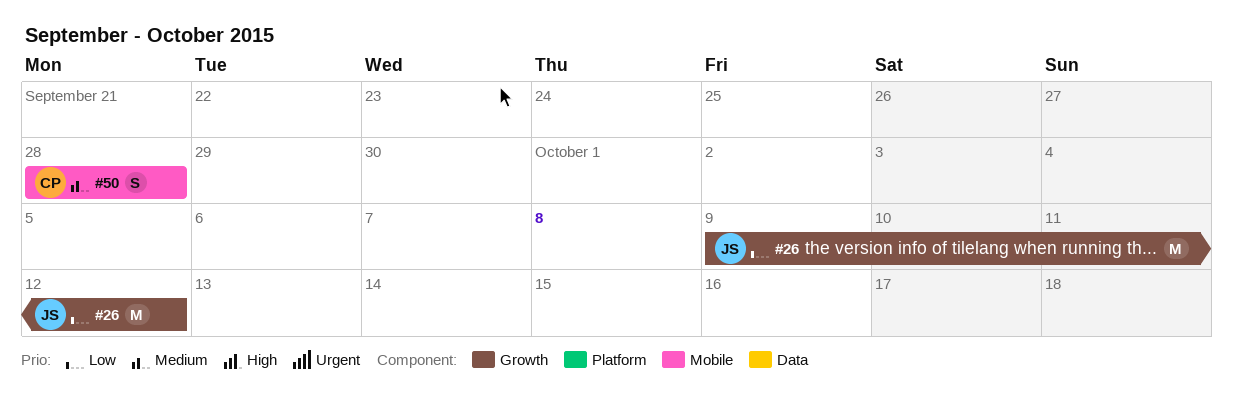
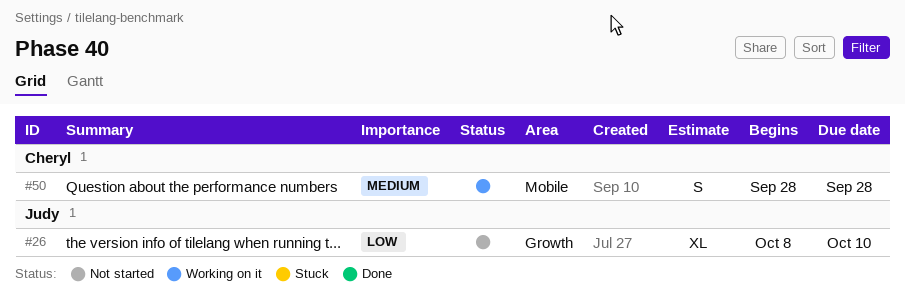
#26, estimate: M -> XL
#26, start: Oct 9 -> Oct 8
#26, due: Oct 12 -> Oct 10

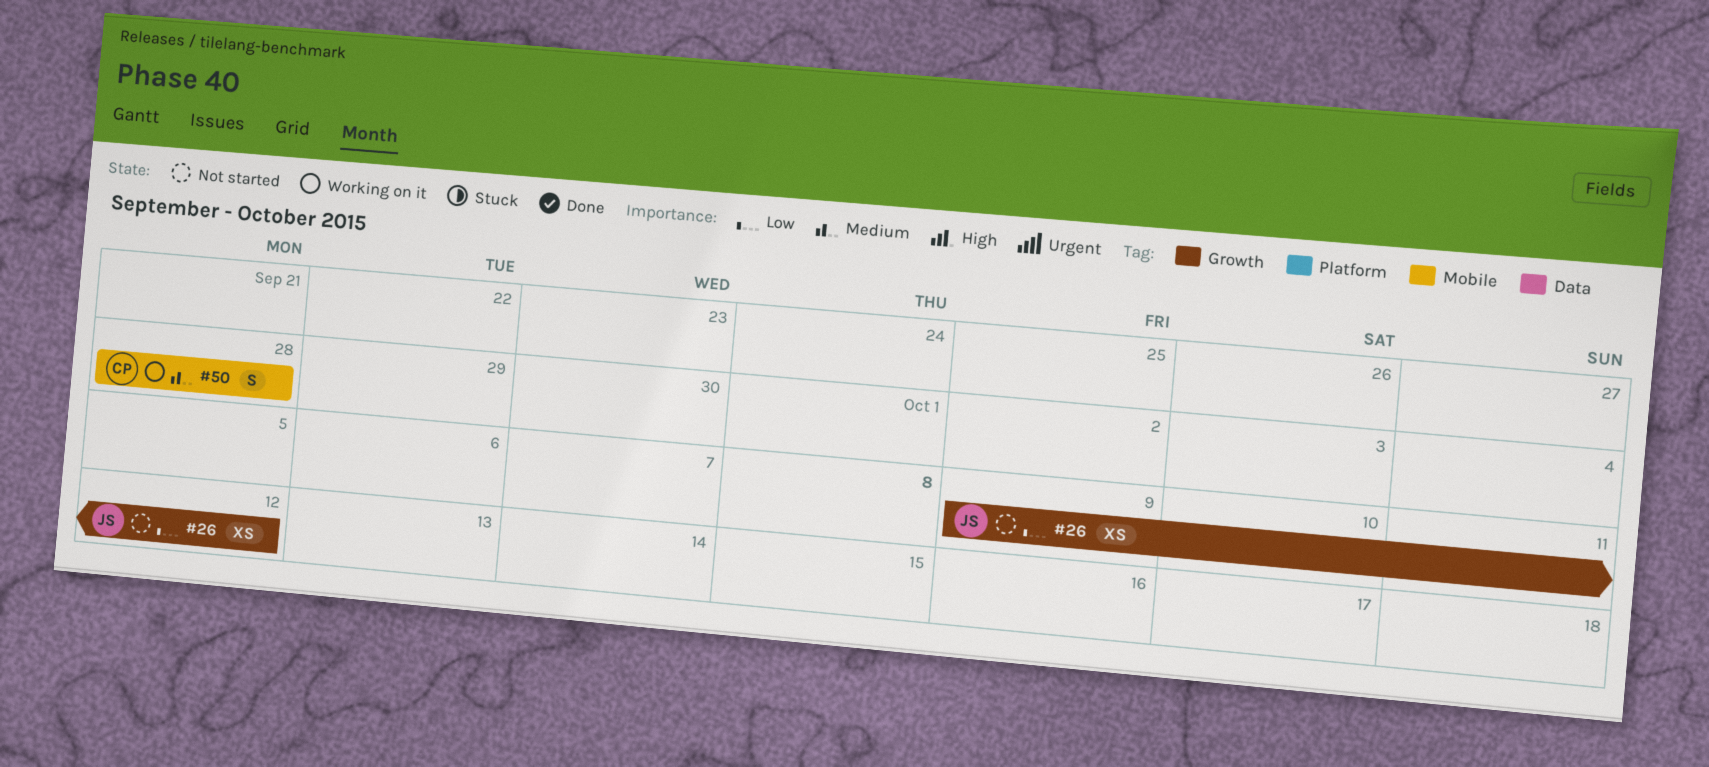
#26, estimate: XL -> XS
#26, start: Oct 8 -> Oct 9
#26, due: Oct 10 -> Oct 12

